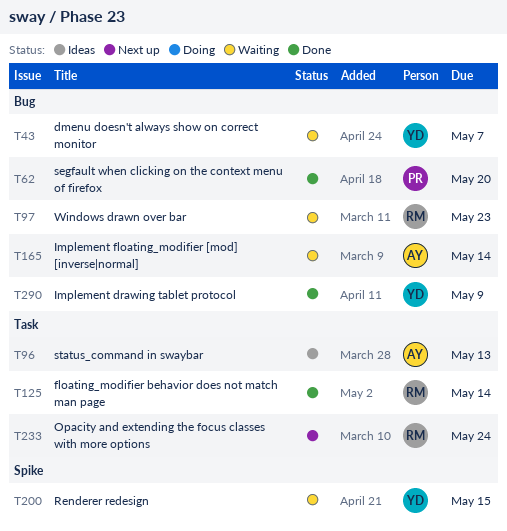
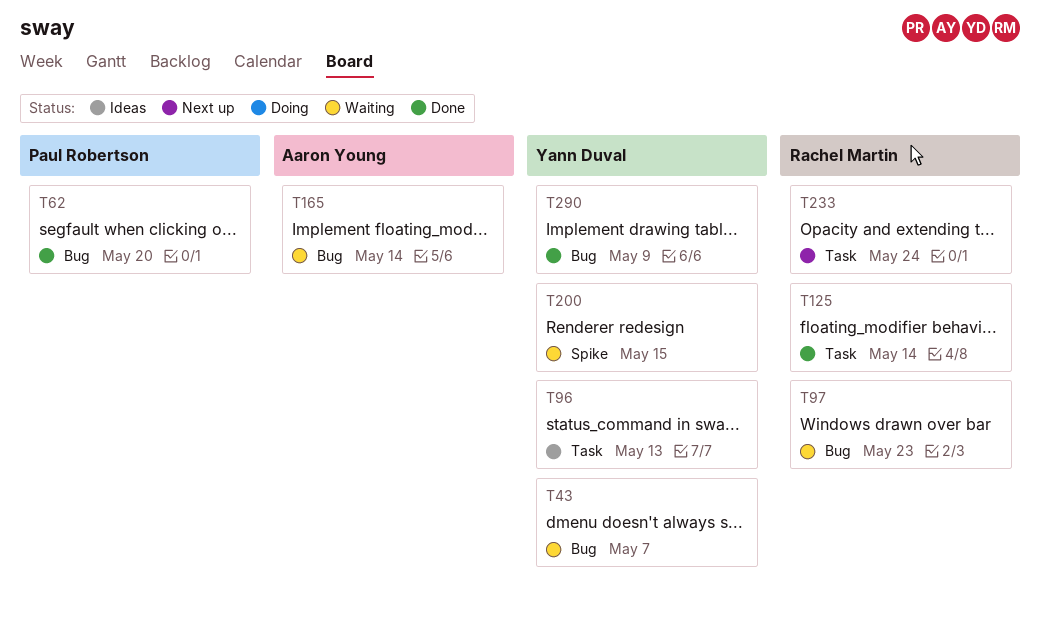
T96, owner: Aaron Young -> Yann Duval

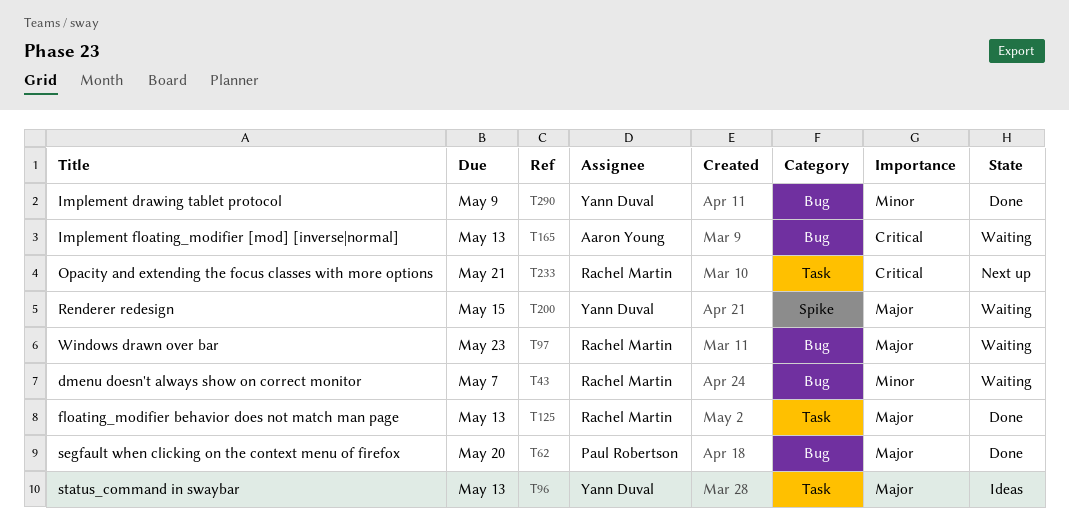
T43, owner: Yann Duval -> Rachel Martin
T125, due: May 14 -> May 13
T165, due: May 14 -> May 13
T233, due: May 24 -> May 21

